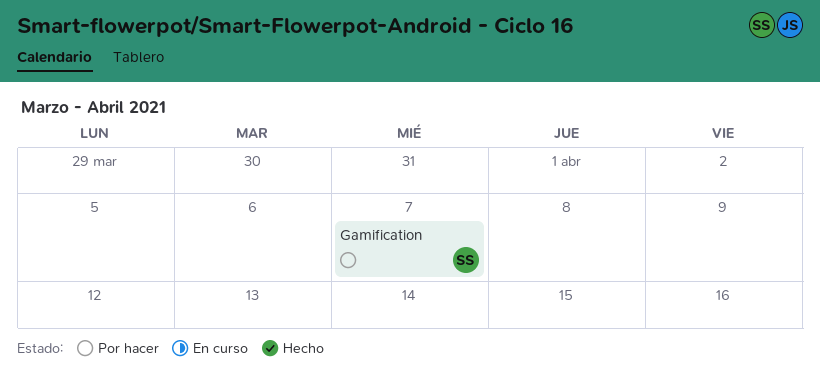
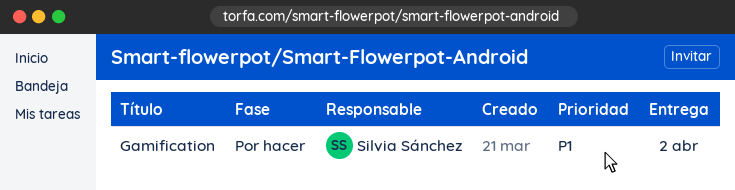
Gamification, due: Apr 7 -> Apr 2

